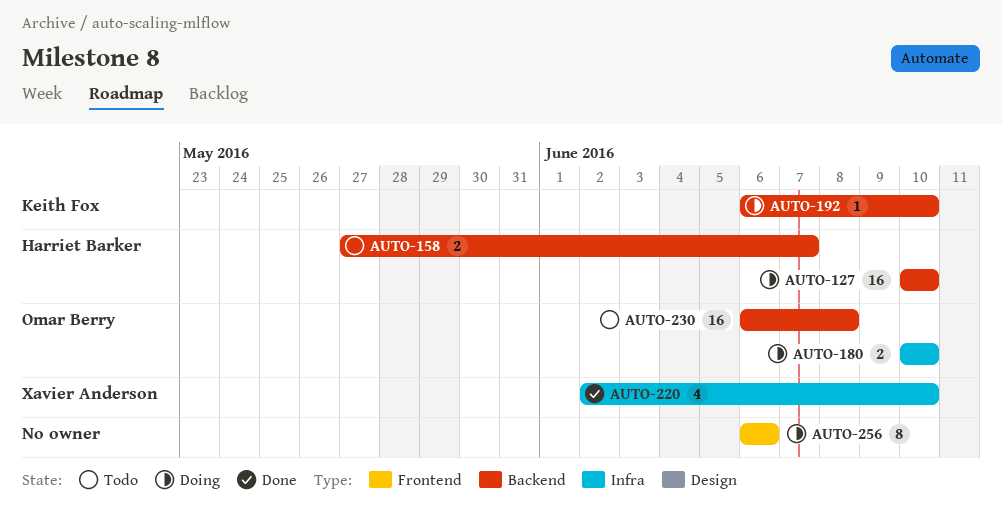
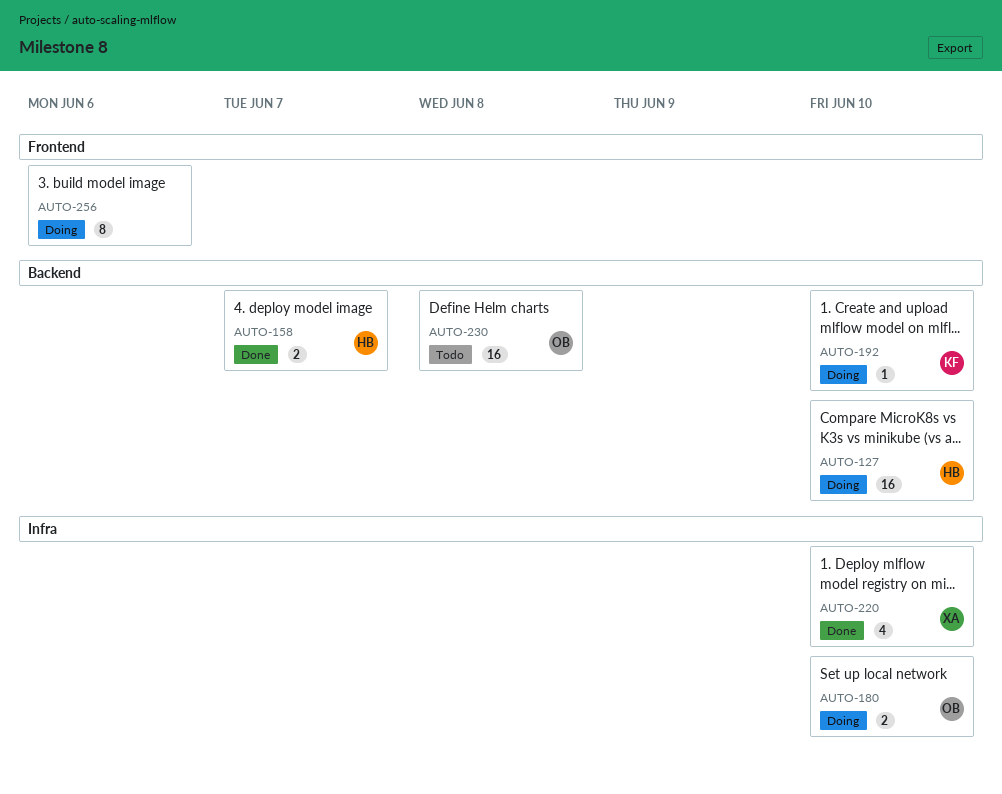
AUTO-158, status: Todo -> Done

